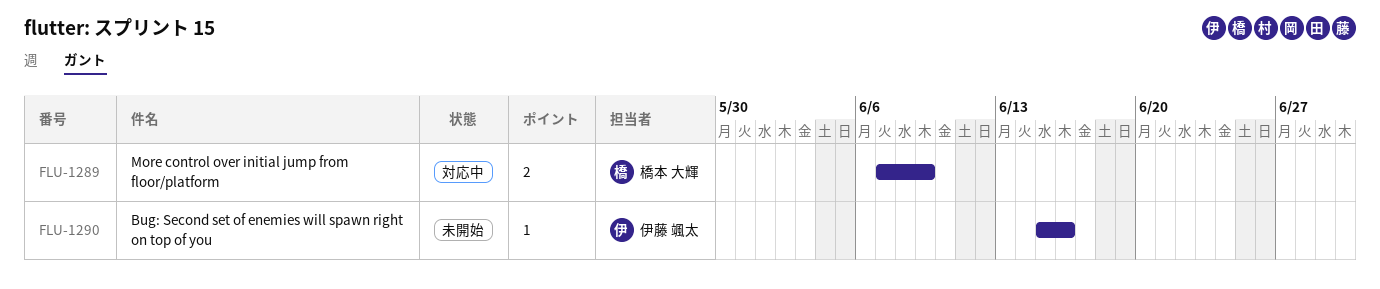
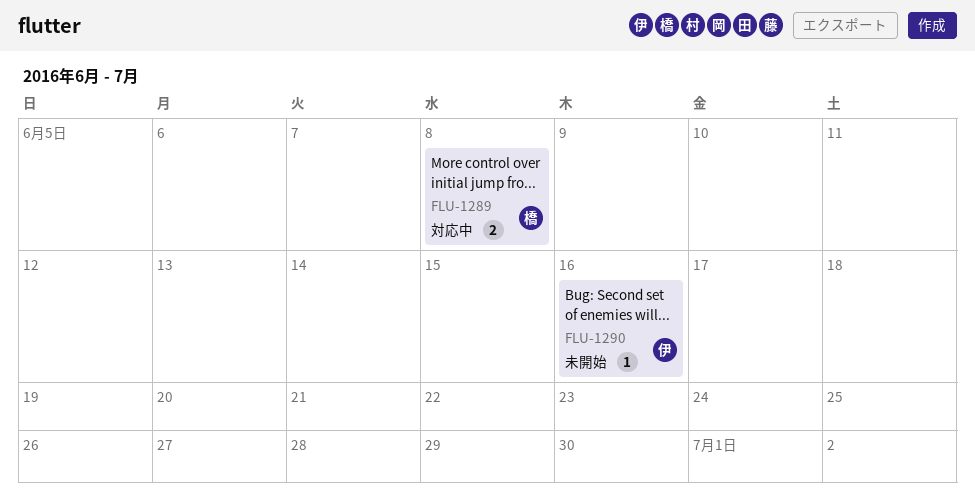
FLU-1289, due: Jun 9 -> Jun 8

